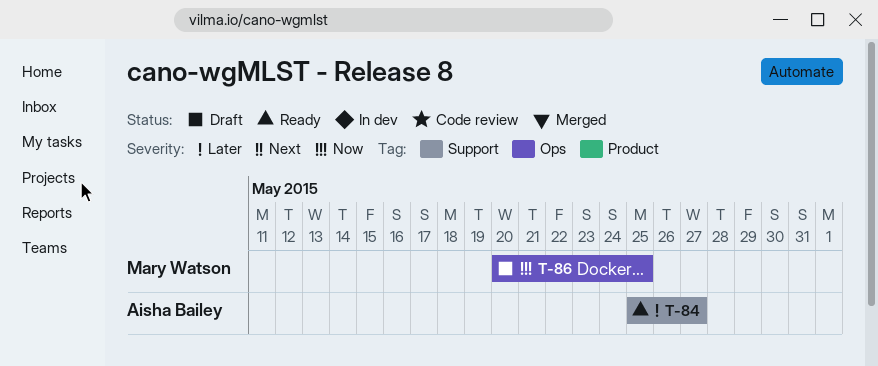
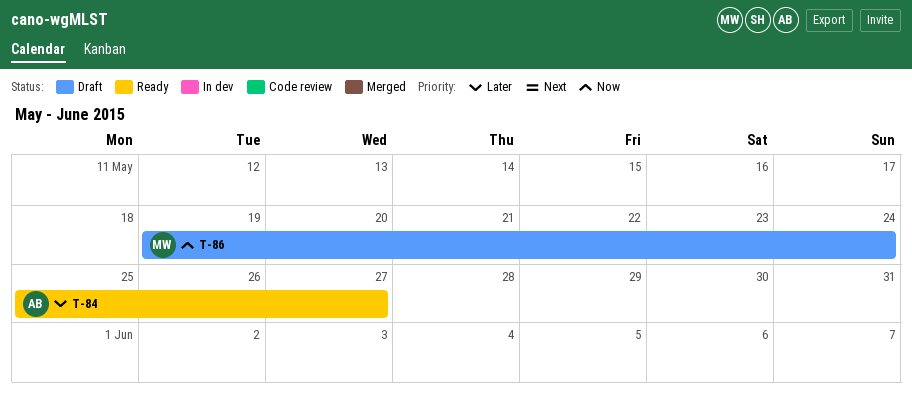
T-86, start: May 20 -> May 19
T-86, due: May 25 -> May 24

